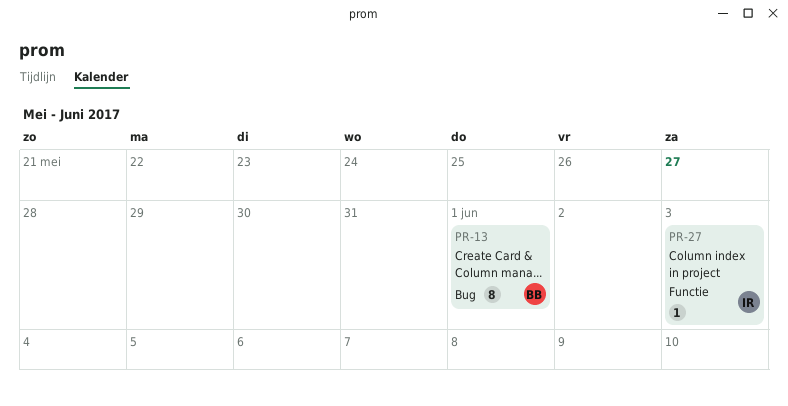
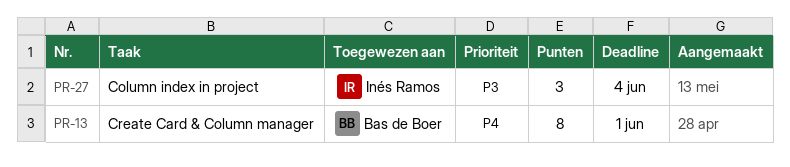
PR-27, estimate: 1 -> 3
PR-27, due: Jun 3 -> Jun 4

